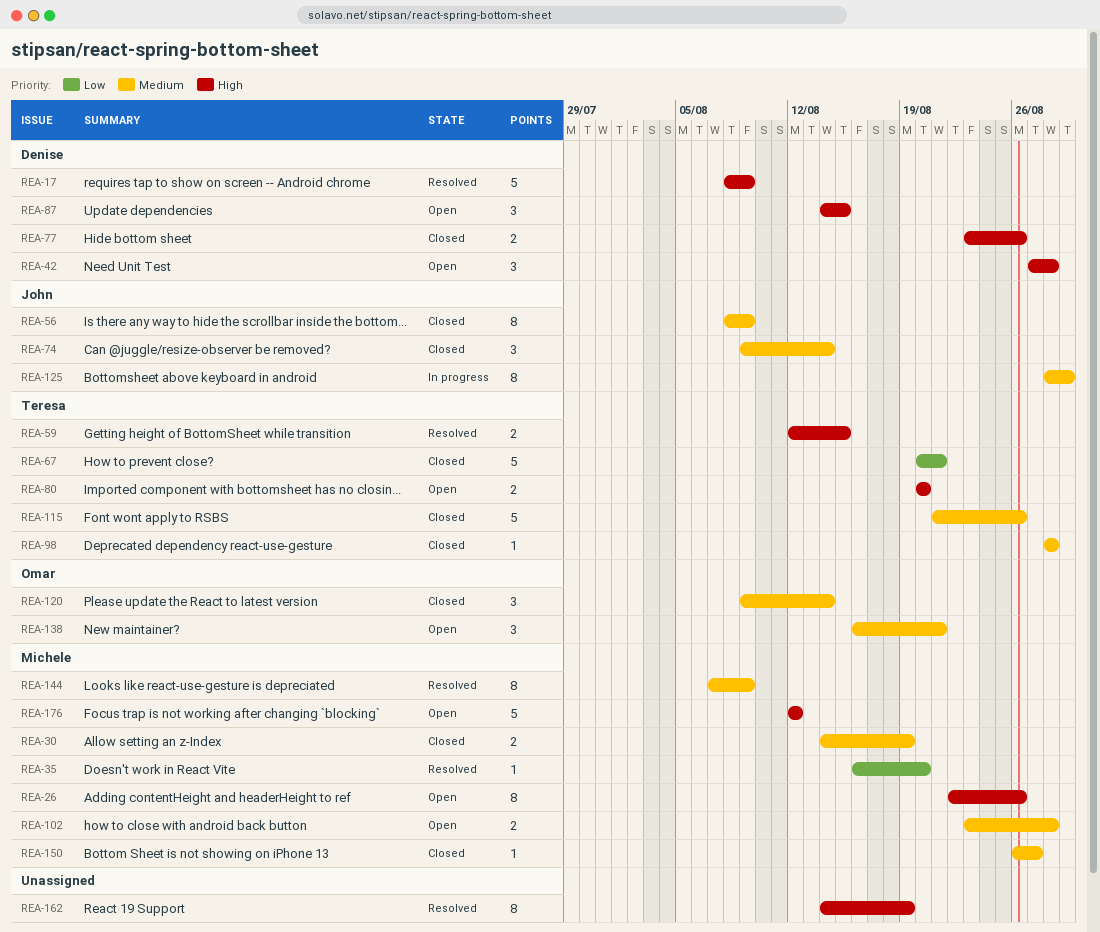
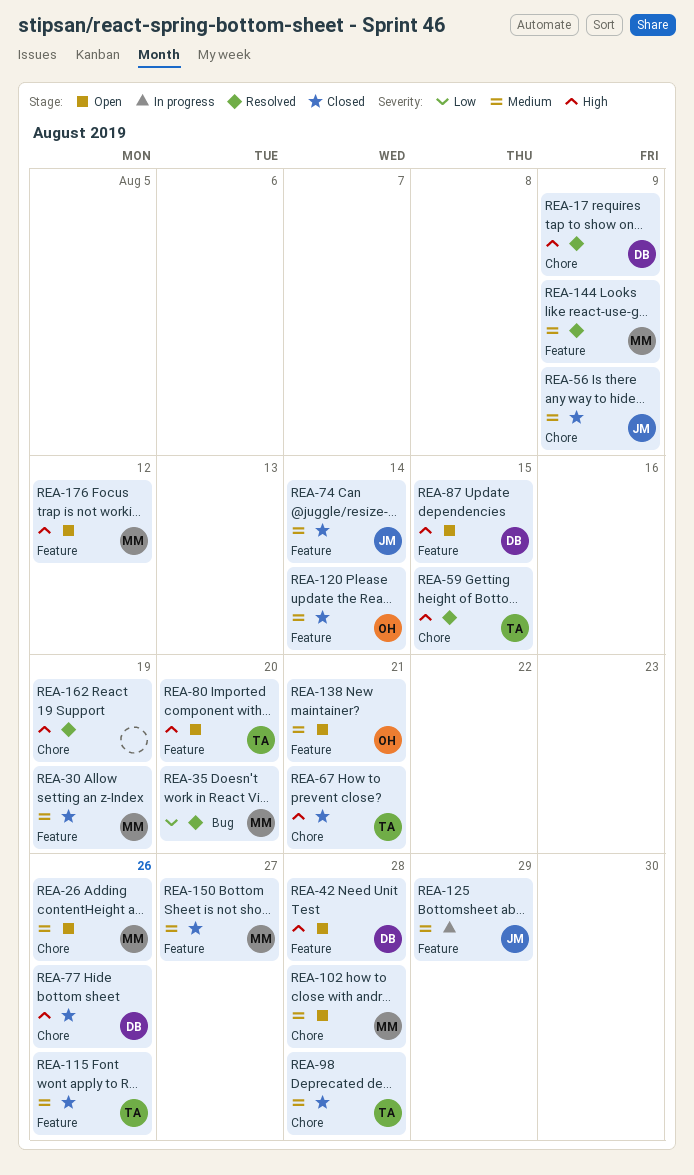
REA-26, priority: High -> Medium
REA-67, priority: Low -> High

